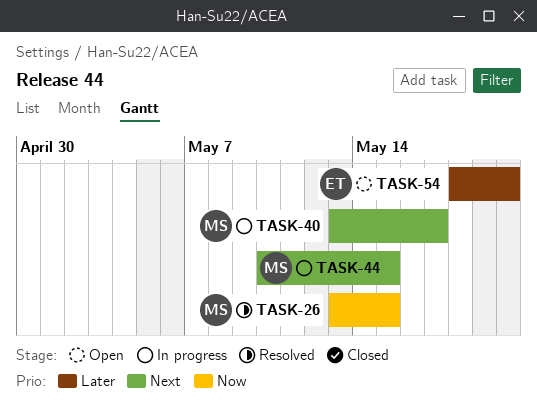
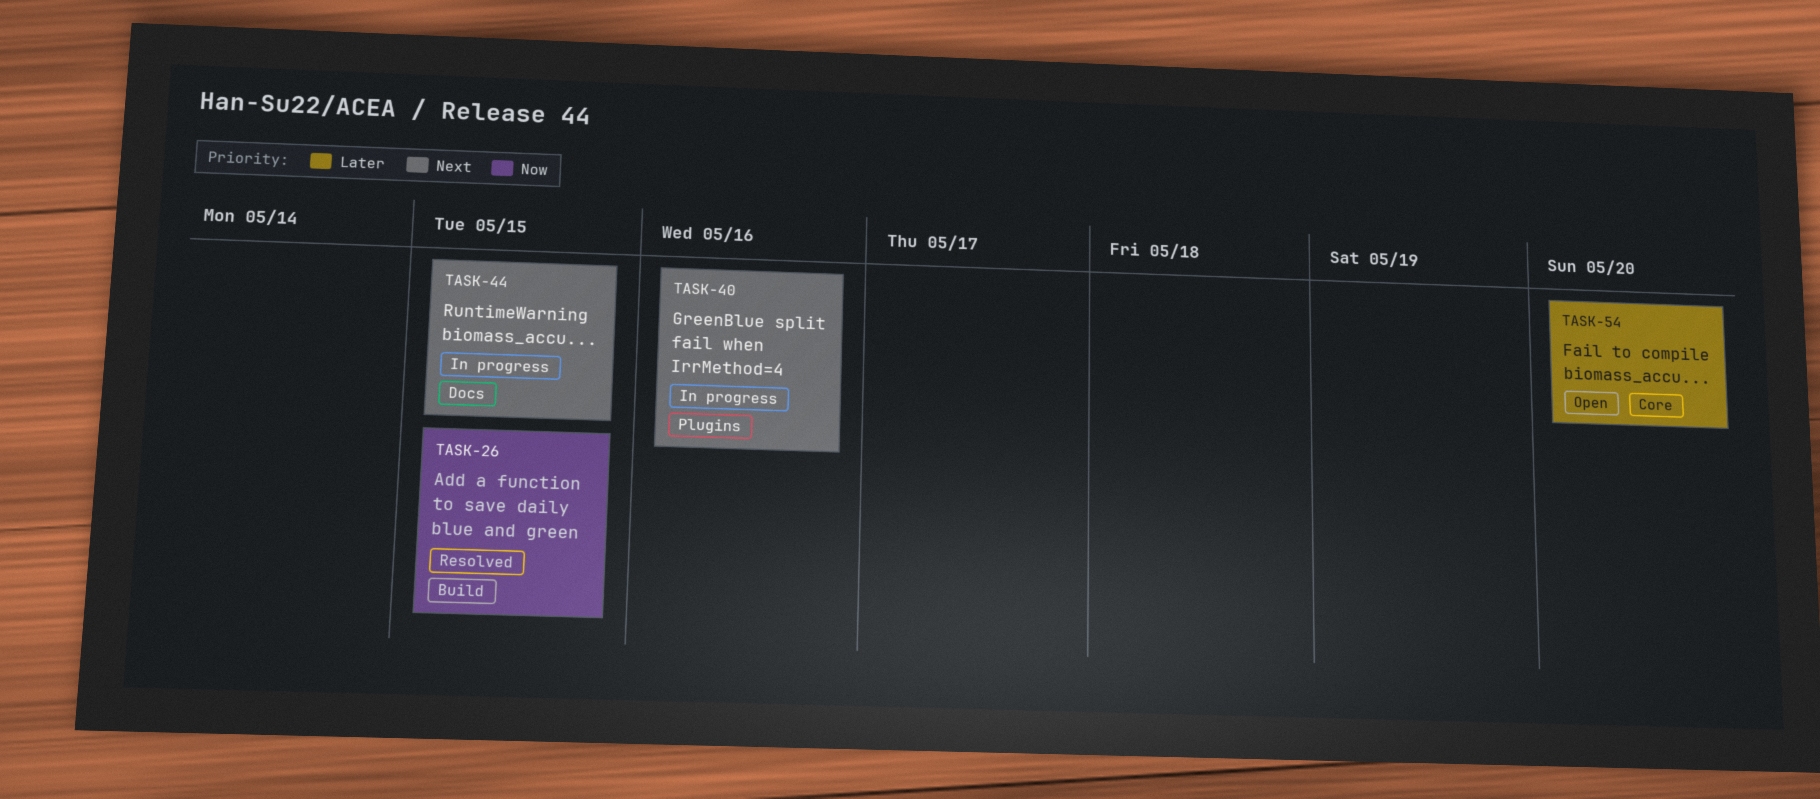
TASK-40, due: May 17 -> May 16

